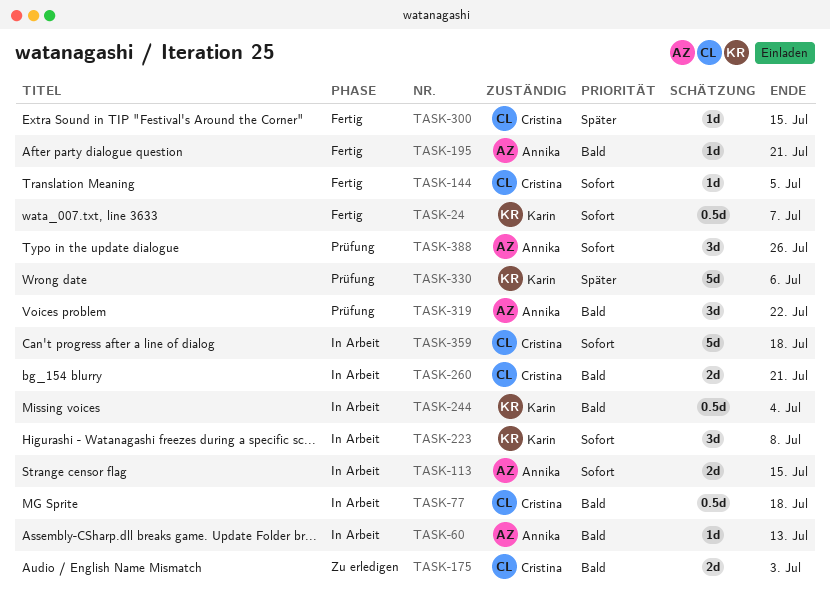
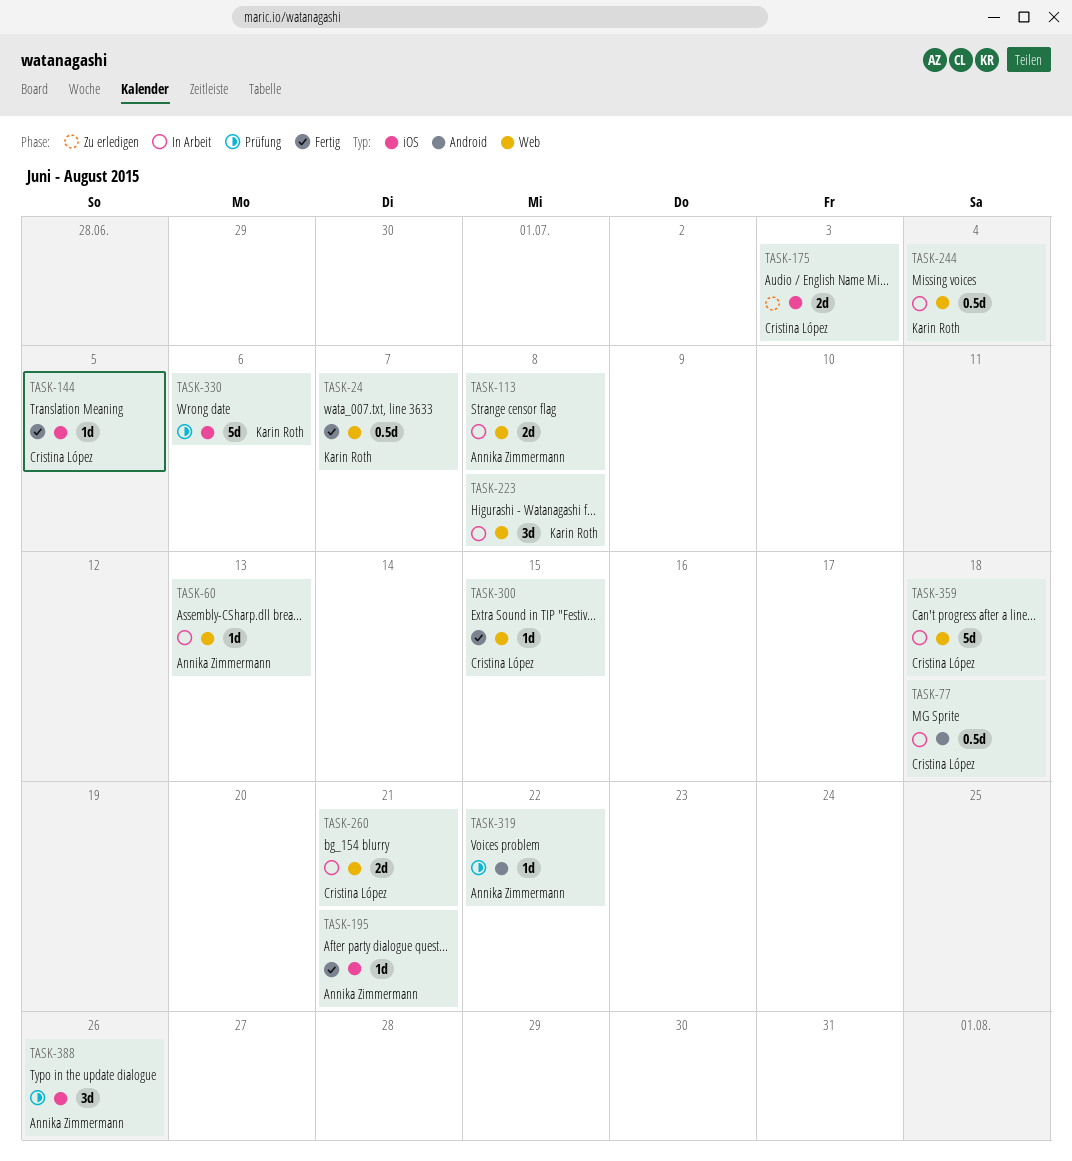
TASK-113, due: Jul 15 -> Jul 8
TASK-319, estimate: 3d -> 1d

